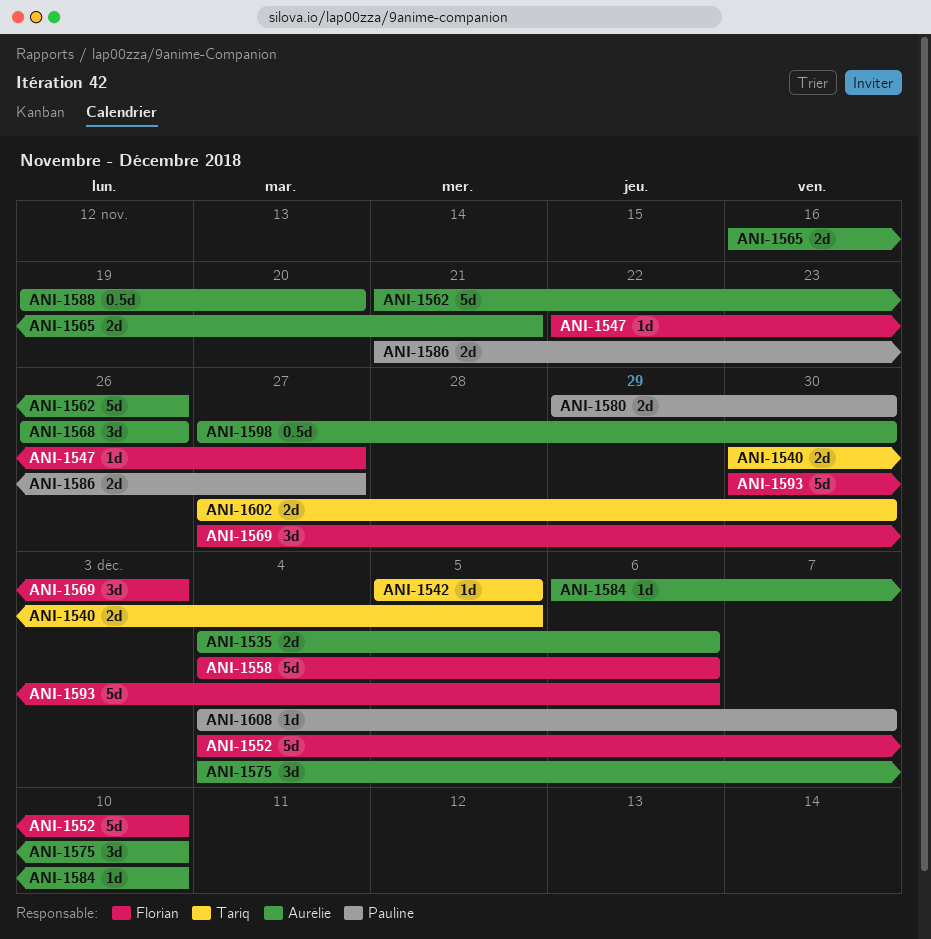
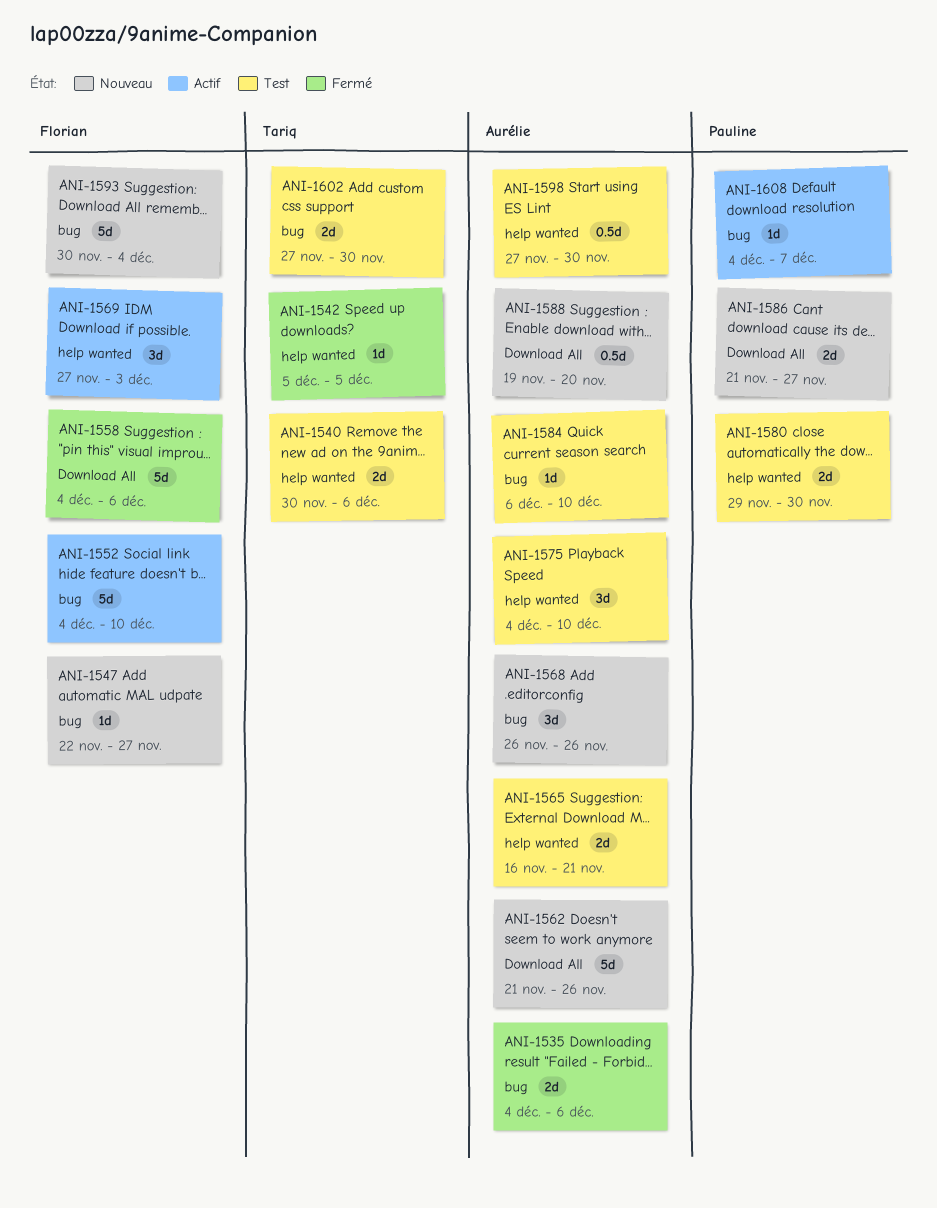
ANI-1540, due: Dec 5 -> Dec 6
ANI-1593, due: Dec 6 -> Dec 4

